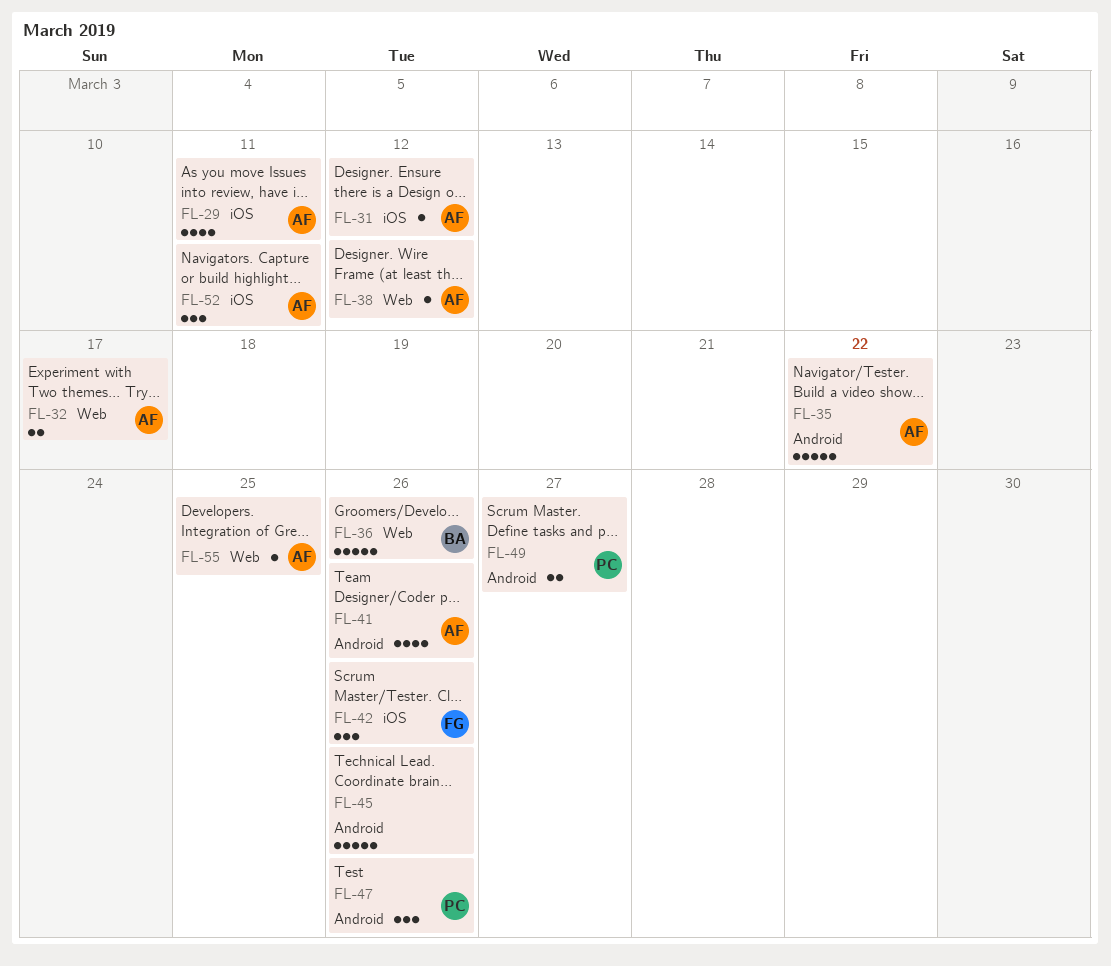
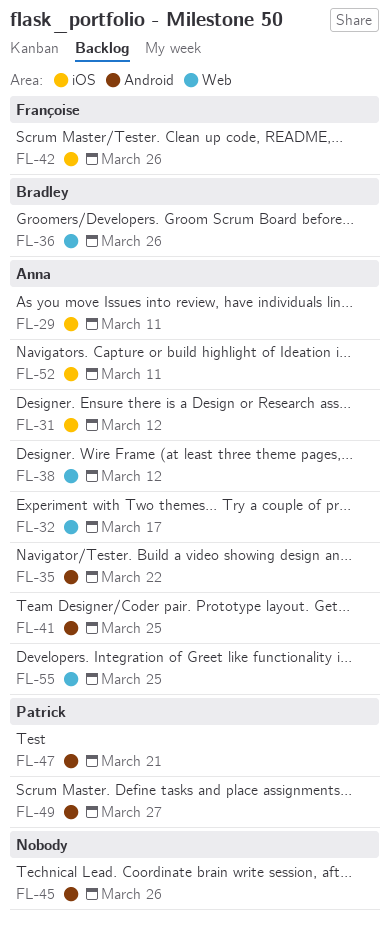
FL-41, due: Mar 26 -> Mar 25
FL-47, due: Mar 26 -> Mar 21

